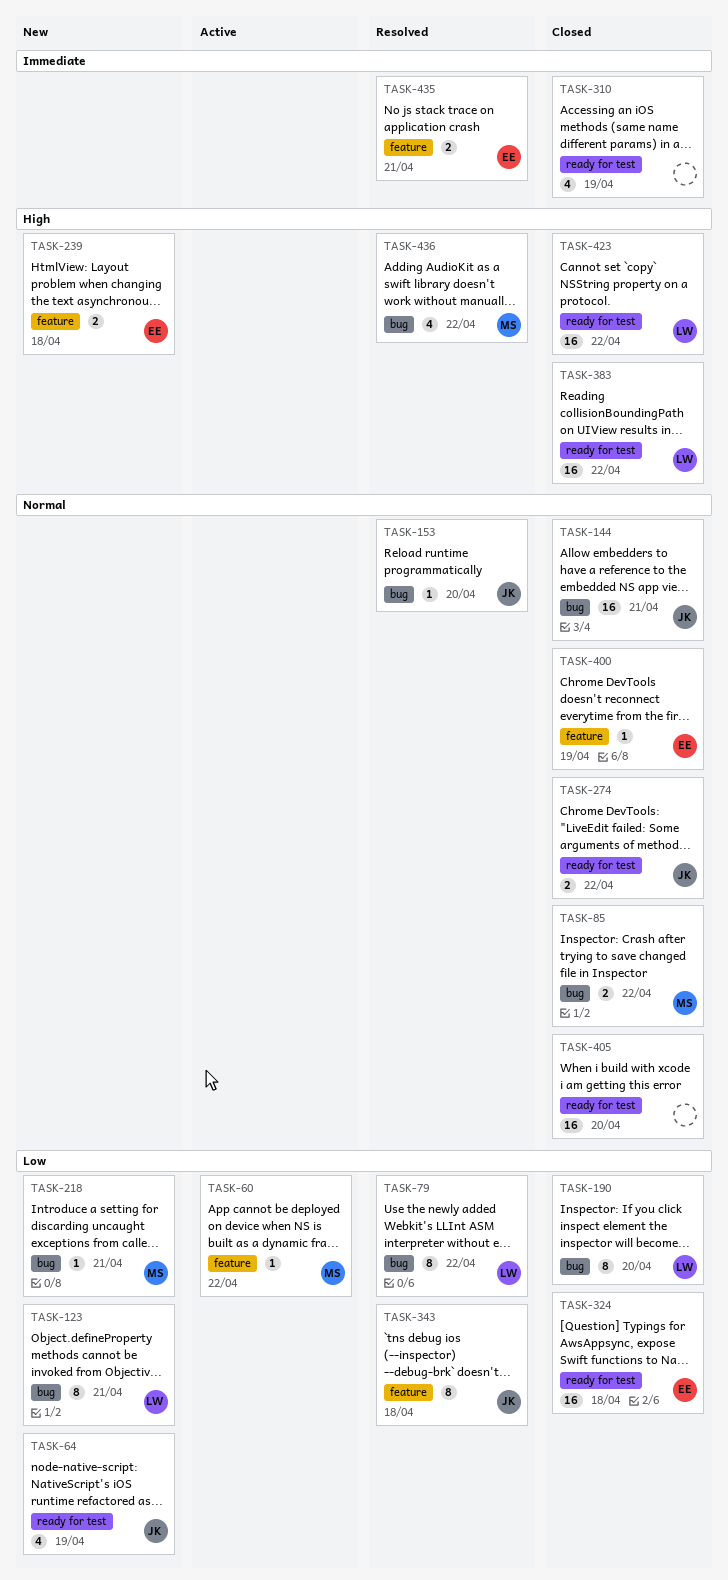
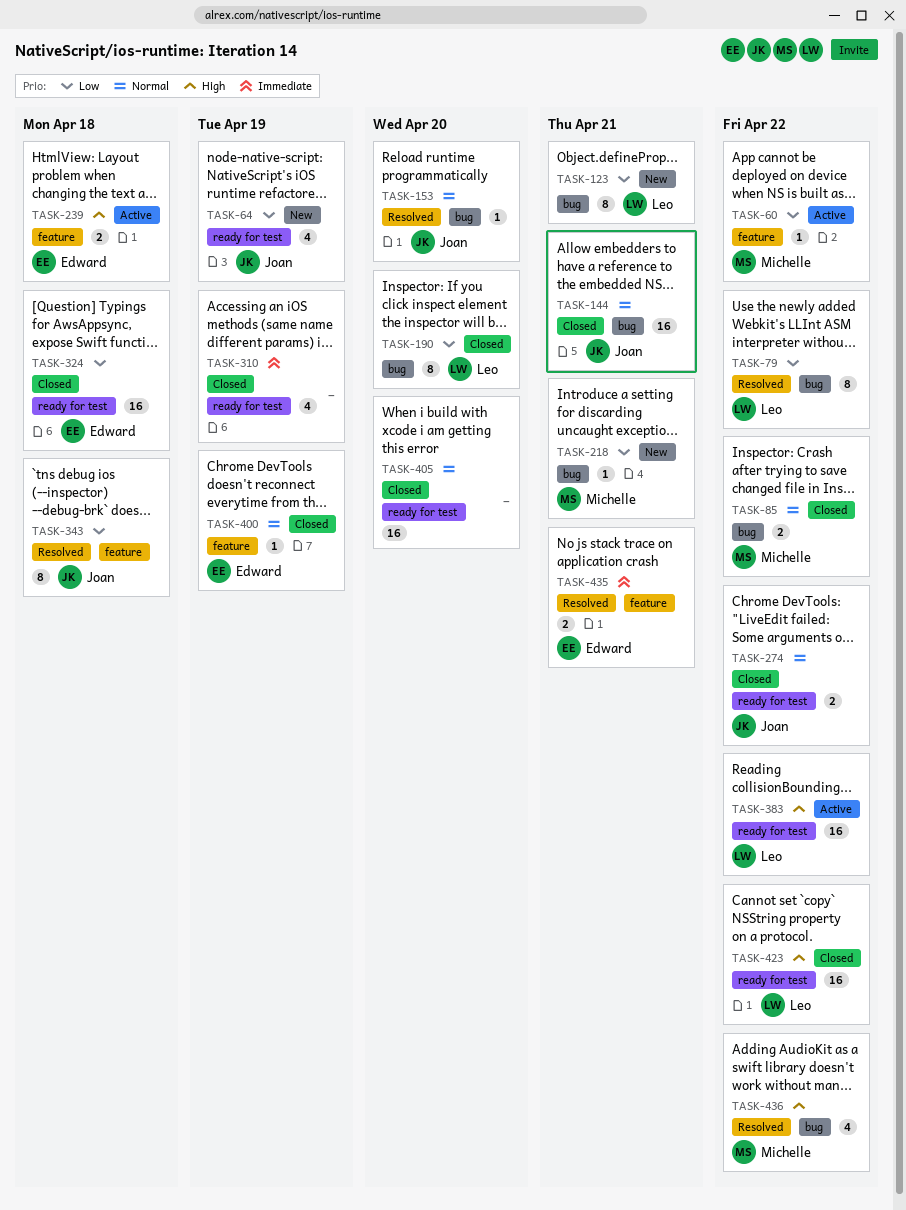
TASK-239, status: New -> Active
TASK-383, status: Closed -> Active

